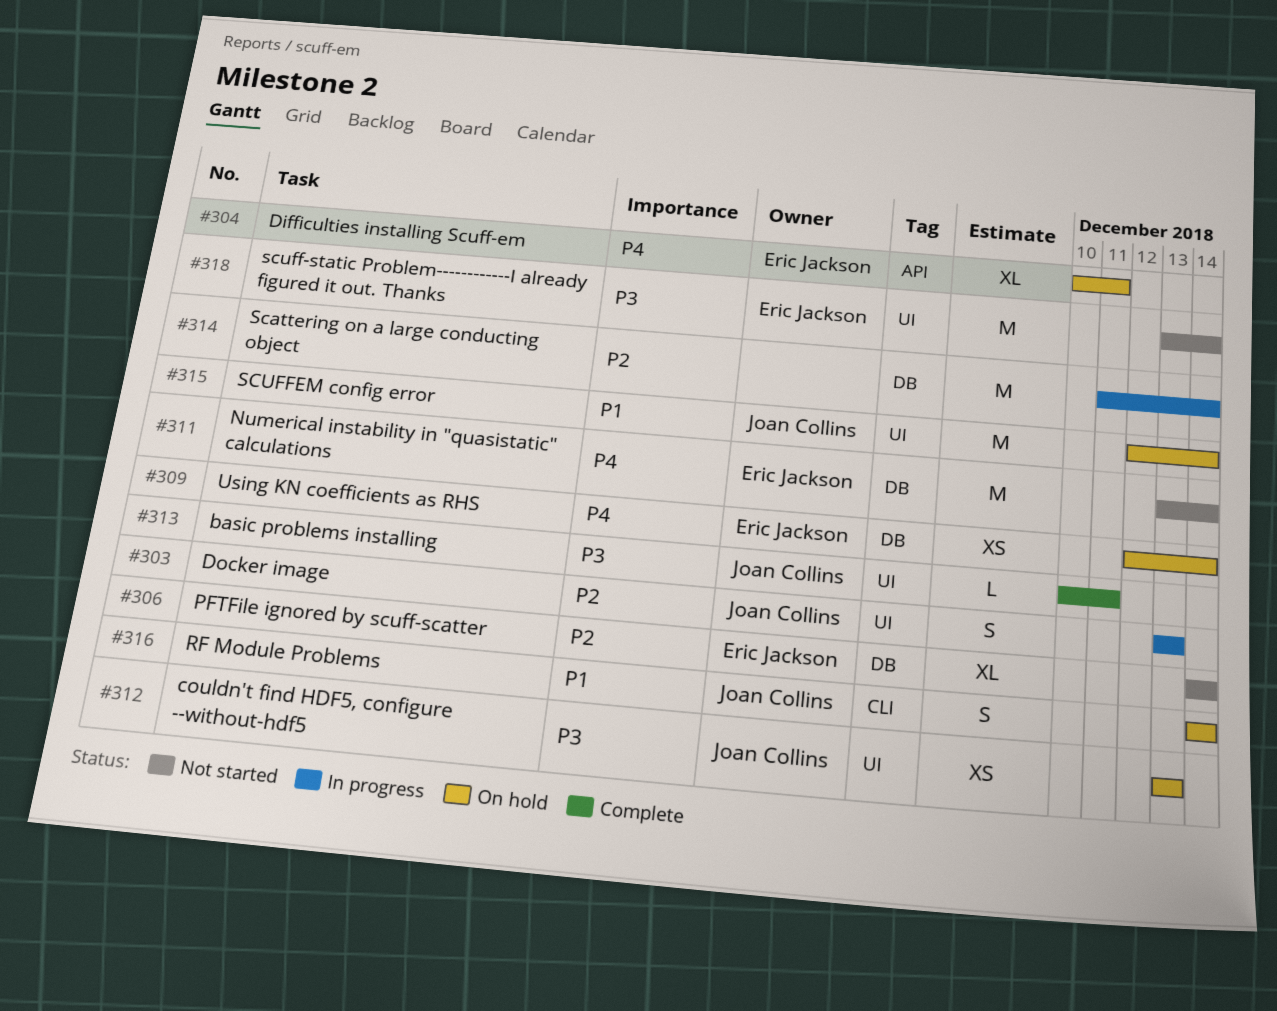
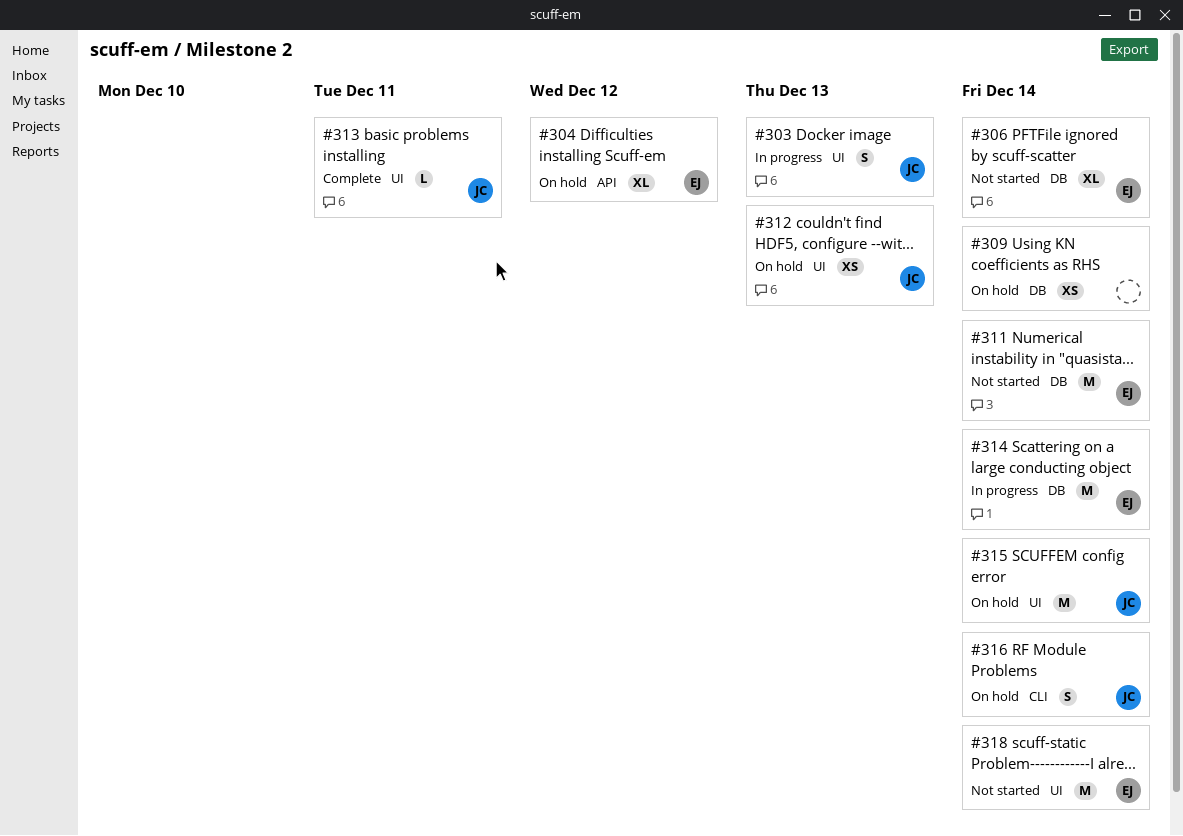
#304, due: Dec 11 -> Dec 12
#309, owner: Eric Jackson -> none
#314, owner: none -> Eric Jackson

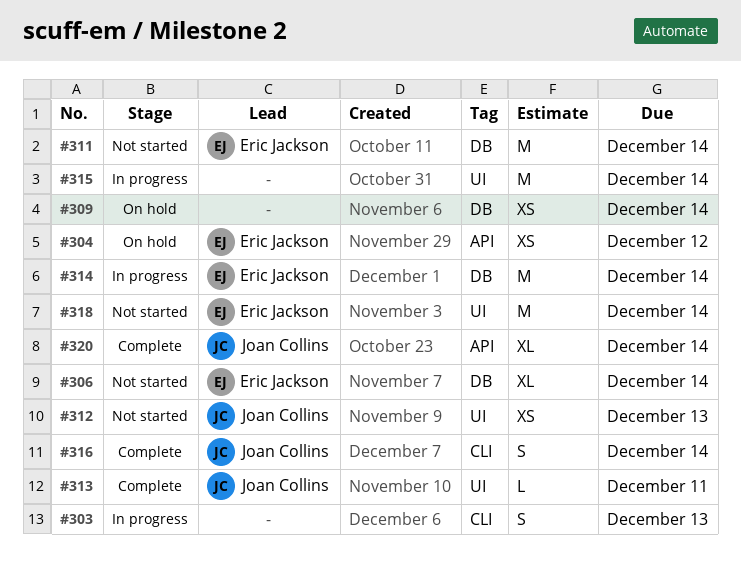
#303, owner: Joan Collins -> none
#303, label: UI -> CLI
#304, estimate: XL -> XS
#312, status: On hold -> Not started
#315, status: On hold -> In progress
#315, owner: Joan Collins -> none
#316, status: On hold -> Complete
#320: none -> present

